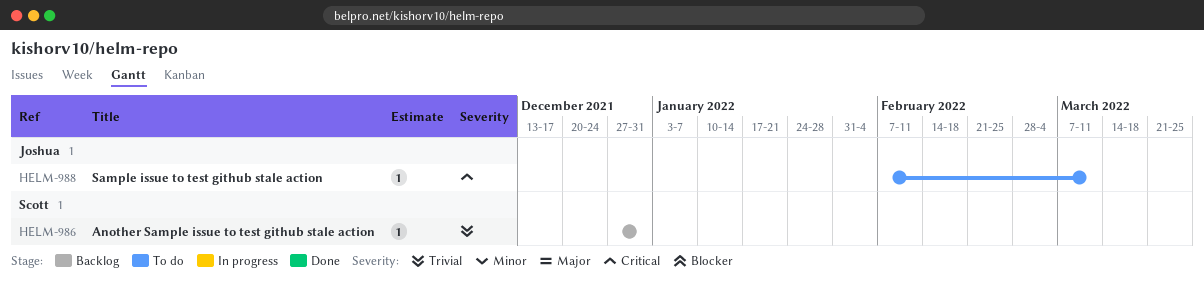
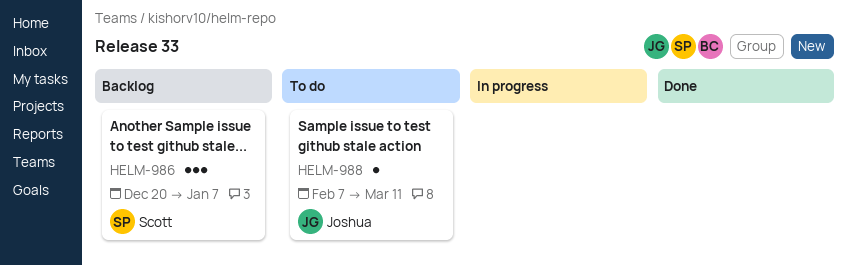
HELM-986, estimate: 1 -> 3
HELM-986, start: Dec 27 -> Dec 20
HELM-986, due: Dec 31 -> Jan 7

